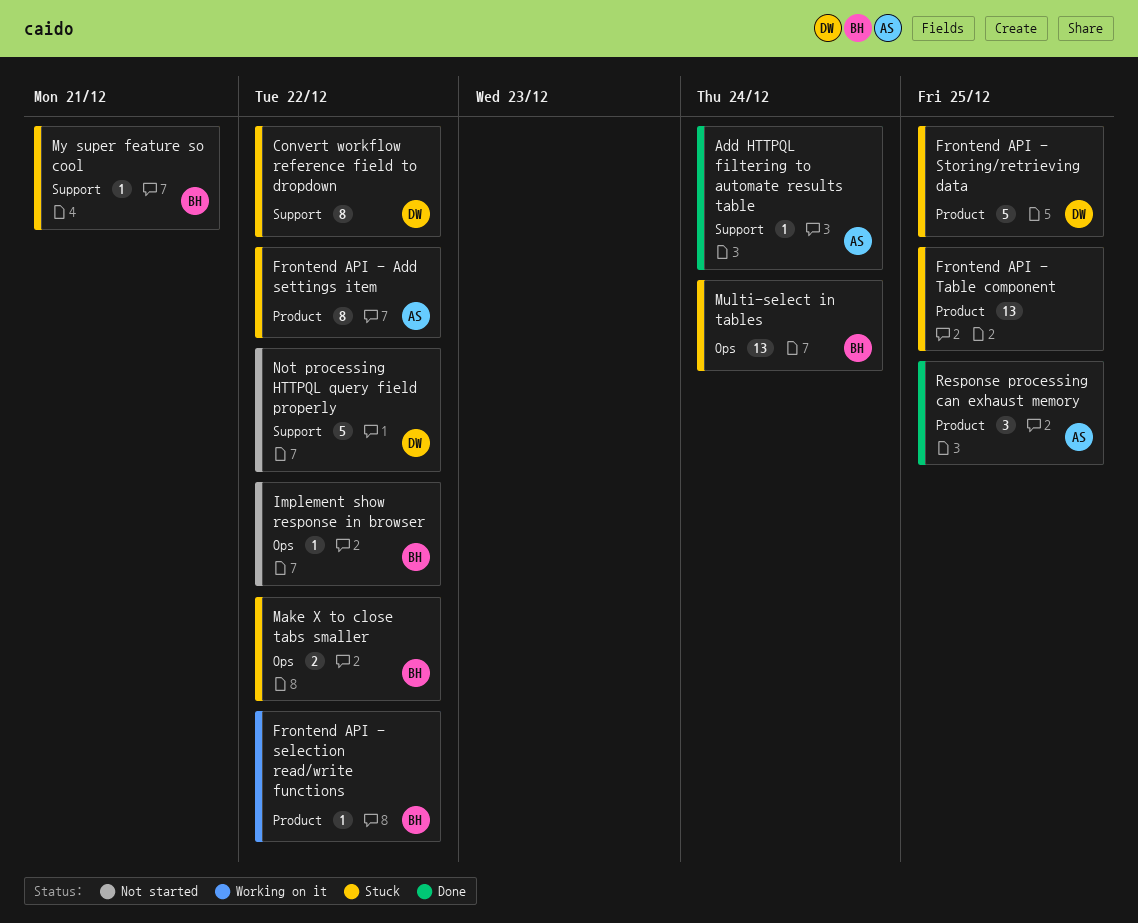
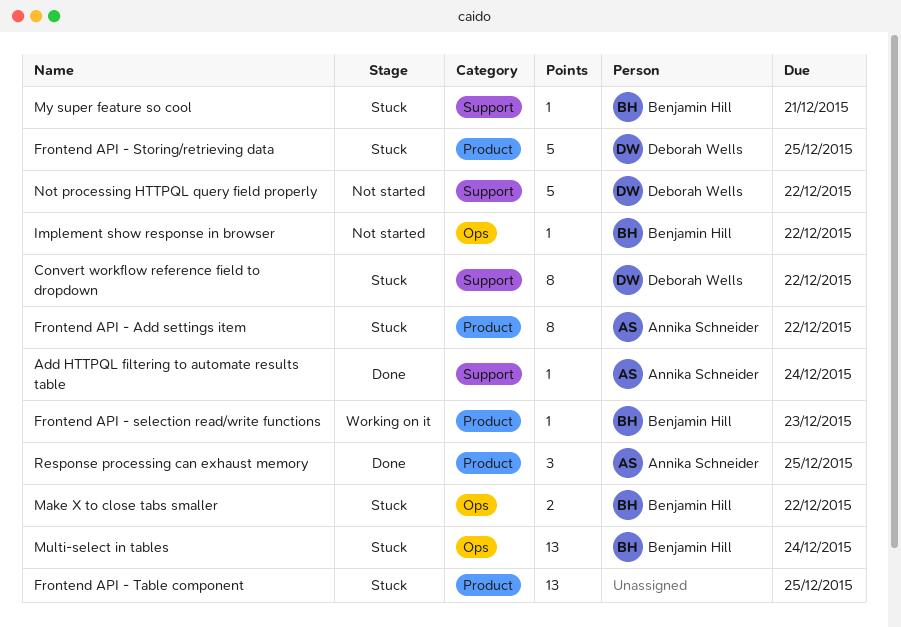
Frontend API - selection read/write functions, due: Dec 22 -> Dec 23

